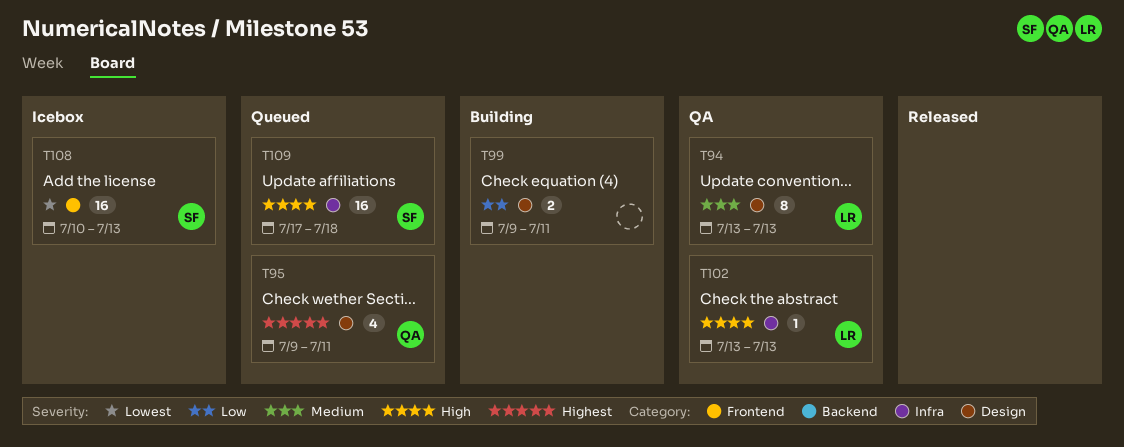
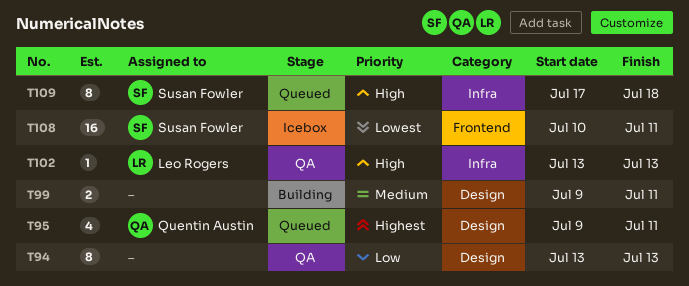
T94, owner: Leo Rogers -> none
T94, priority: Medium -> Low
T99, priority: Low -> Medium
T108, due: Jul 13 -> Jul 11
T109, estimate: 16 -> 8

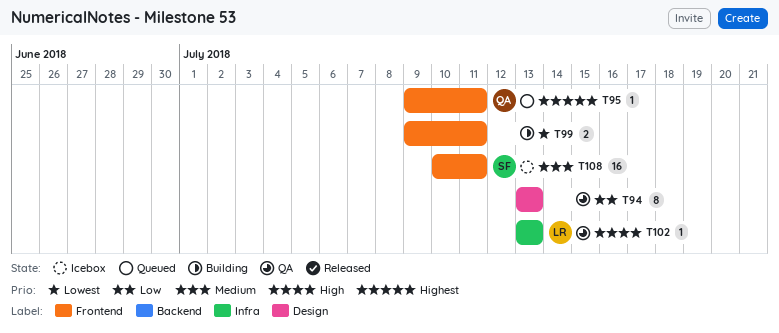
T95, label: Design -> Frontend
T95, estimate: 4 -> 1
T99, priority: Medium -> Lowest
T99, label: Design -> Frontend
T108, priority: Lowest -> Medium
T109: present -> none

